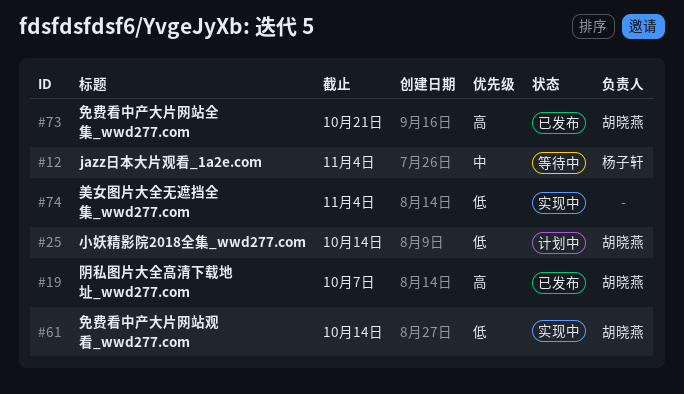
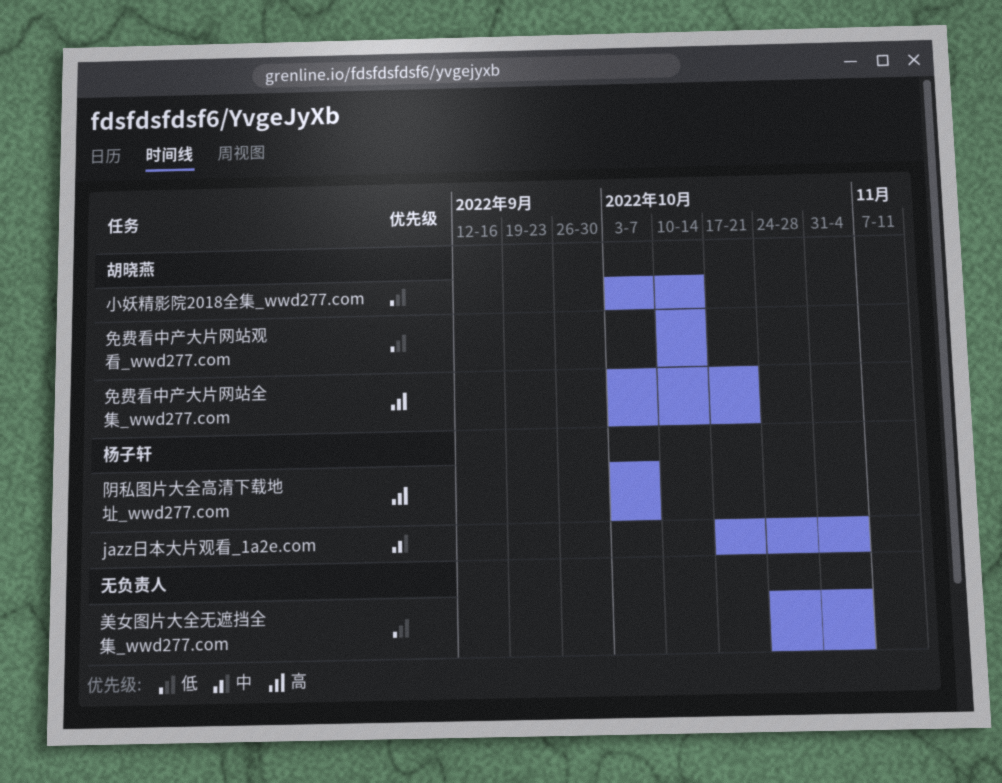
阴私图片大全高清下载地址_wwd277.com, owner: 胡晓燕 -> 杨子轩

